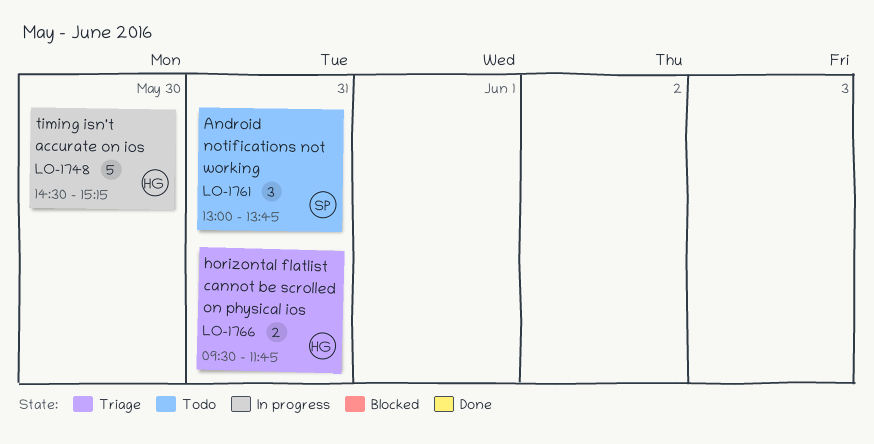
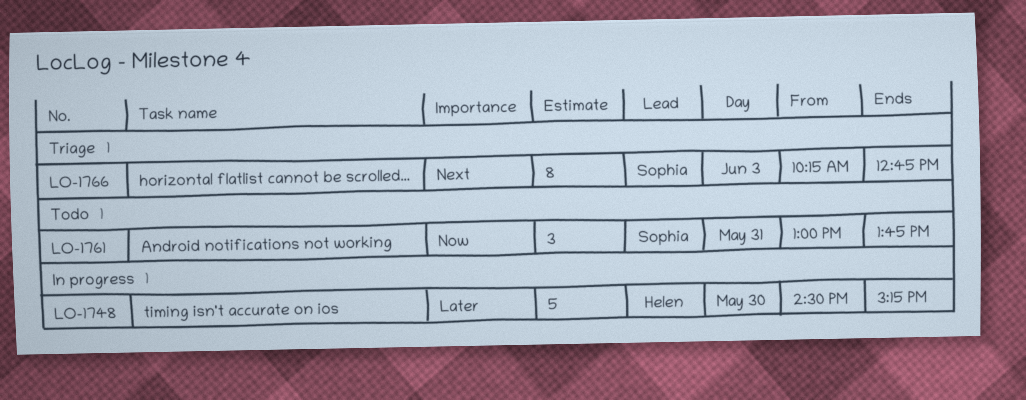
LO-1766, owner: Helen -> Sophia
LO-1766, estimate: 2 -> 8
LO-1766, day: May 31 -> Jun 3
LO-1766, begins: 09:30 -> 10:15
LO-1766, ends: 11:45 -> 12:45

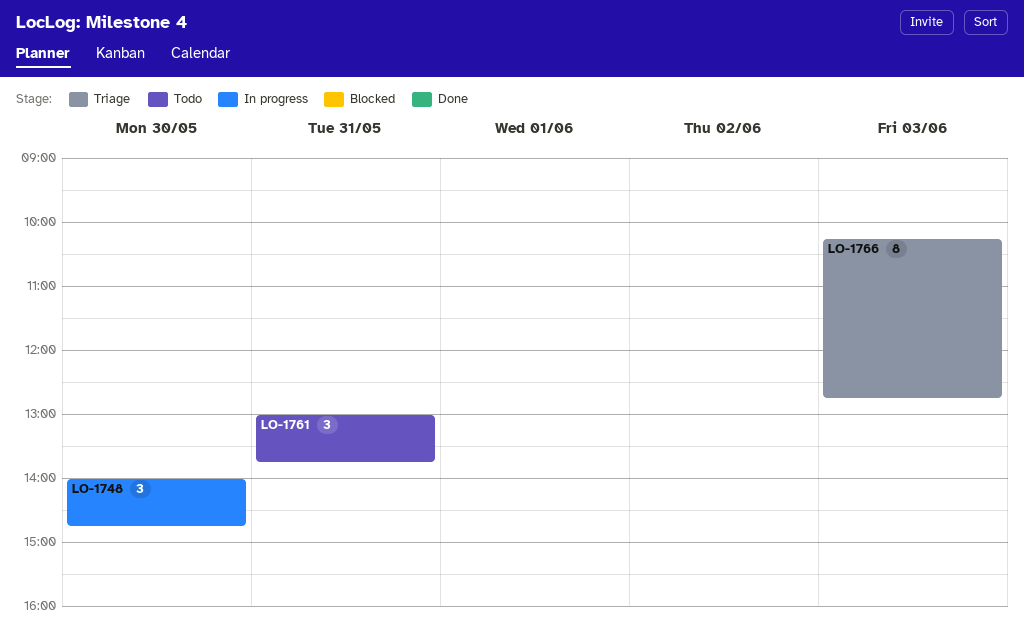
LO-1748, estimate: 5 -> 3
LO-1748, begins: 14:30 -> 14:00
LO-1748, ends: 15:15 -> 14:45

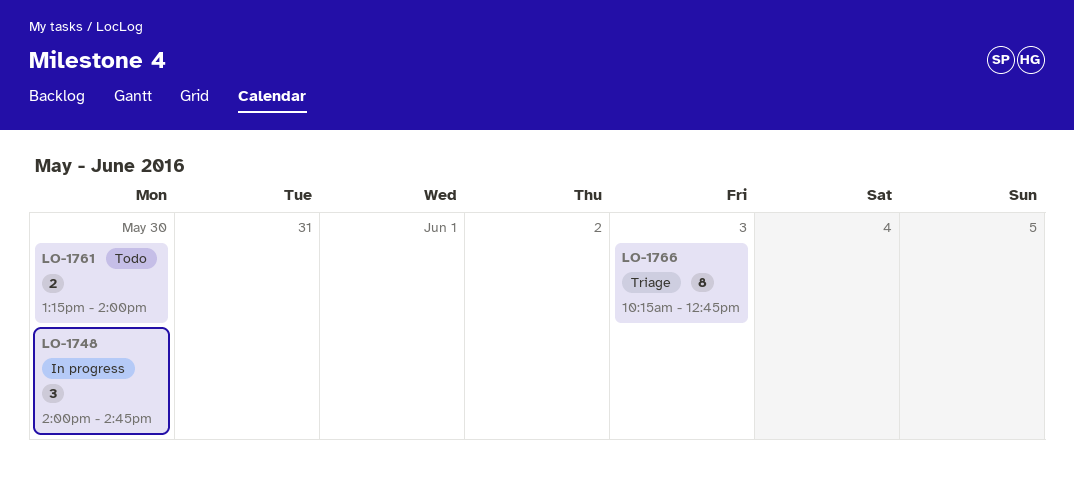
LO-1761, estimate: 3 -> 2
LO-1761, day: May 31 -> May 30
LO-1761, begins: 13:00 -> 13:15
LO-1761, ends: 13:45 -> 14:00

